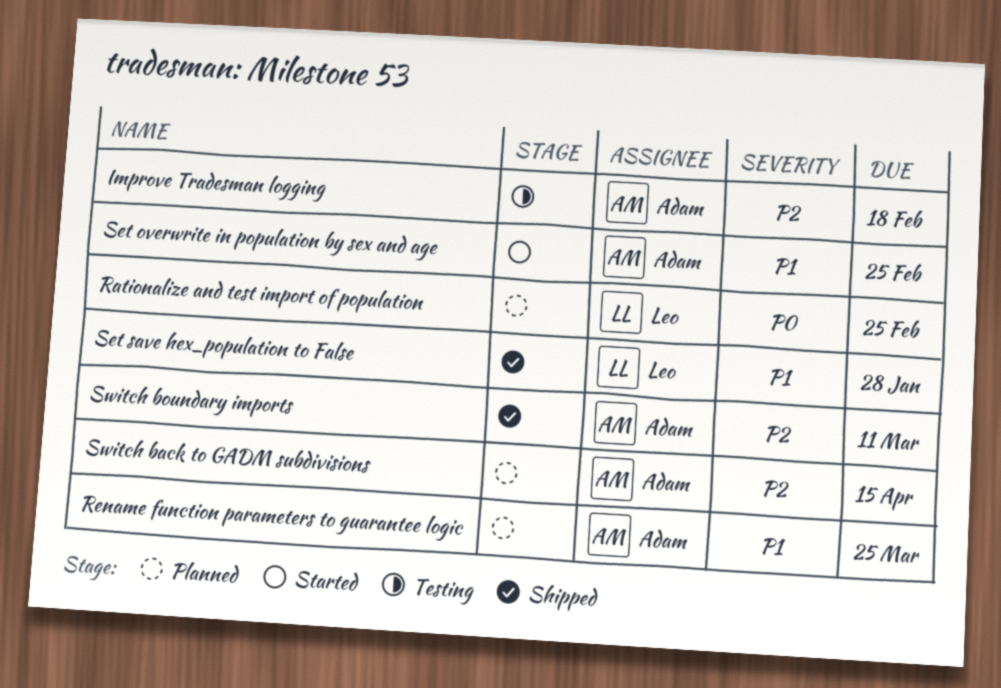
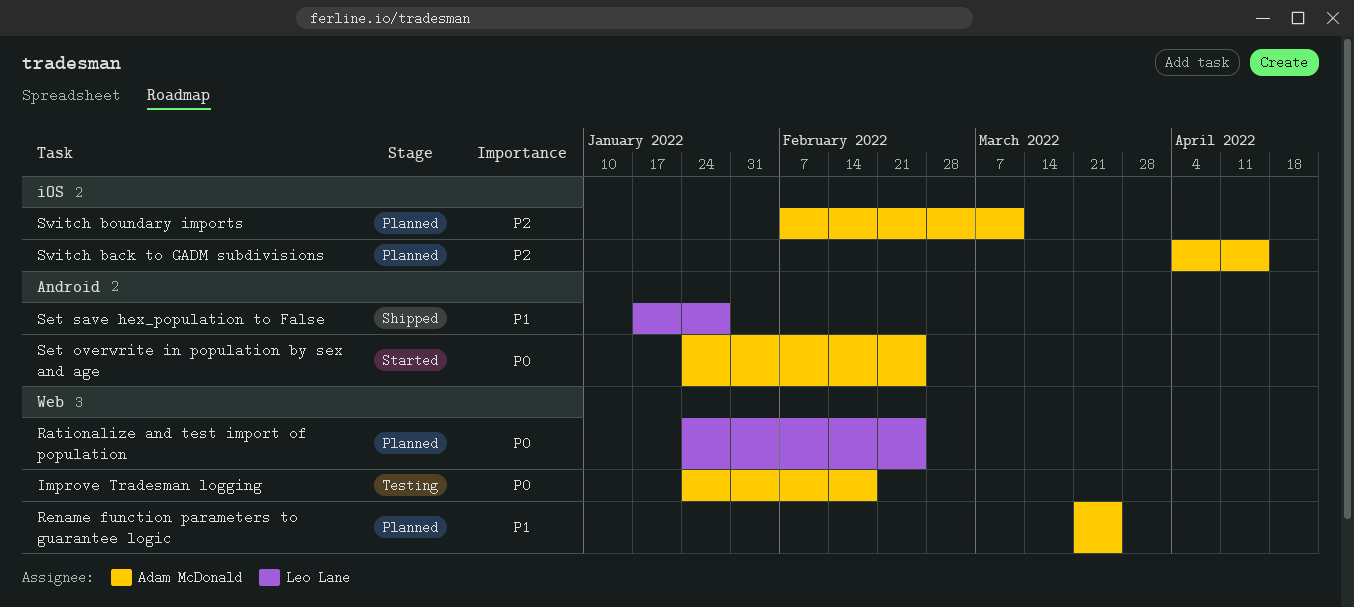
Improve Tradesman logging, priority: P2 -> P0
Set overwrite in population by sex and age, priority: P1 -> P0
Switch boundary imports, status: Shipped -> Planned

